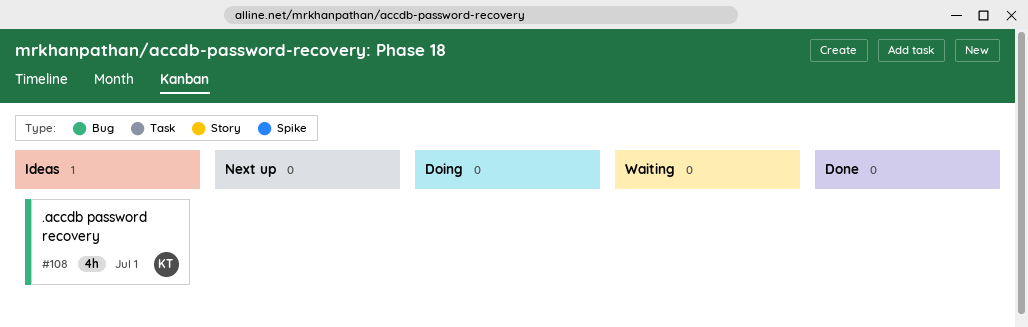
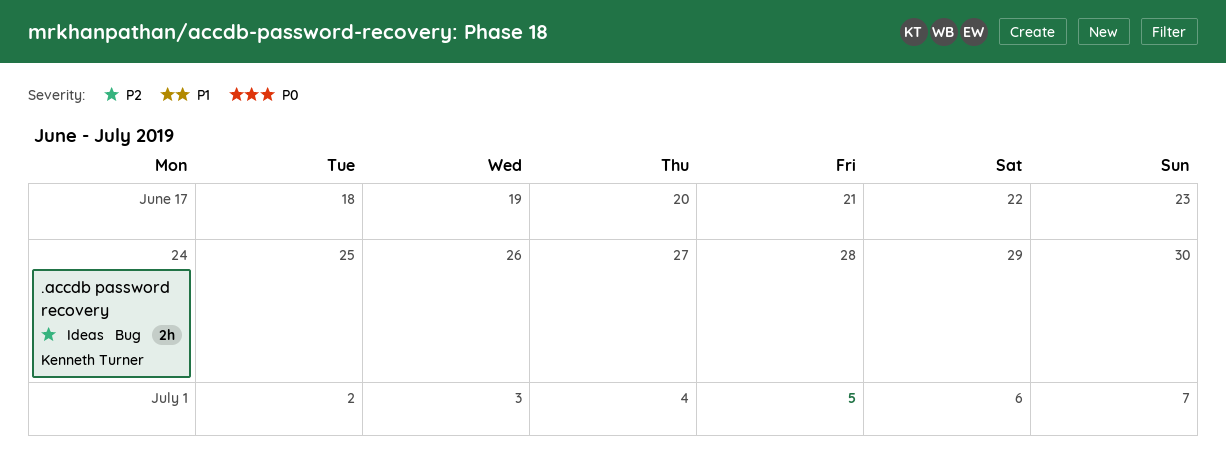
.accdb password recovery, estimate: 4h -> 2h
.accdb password recovery, due: Jul 1 -> Jun 24

